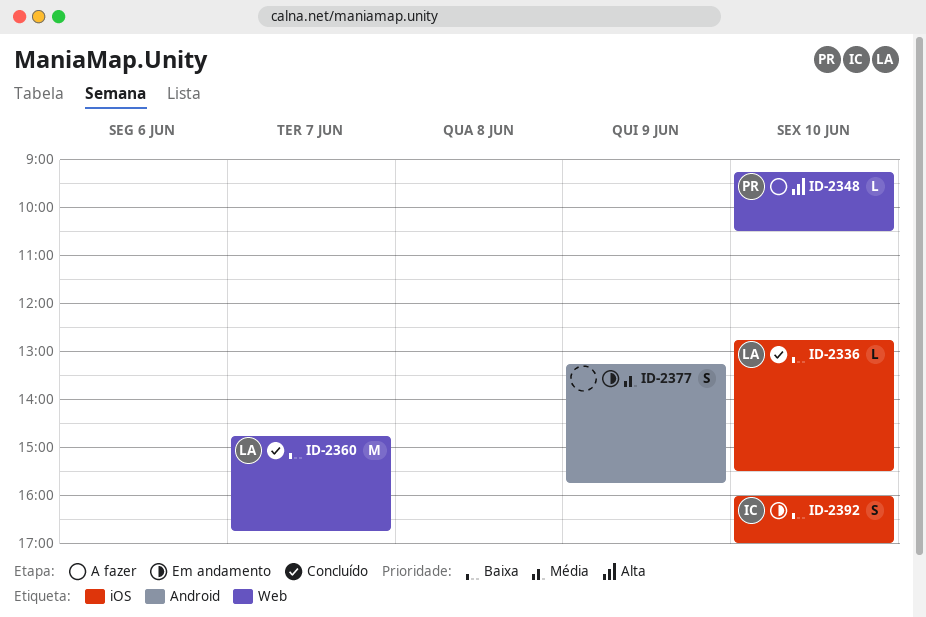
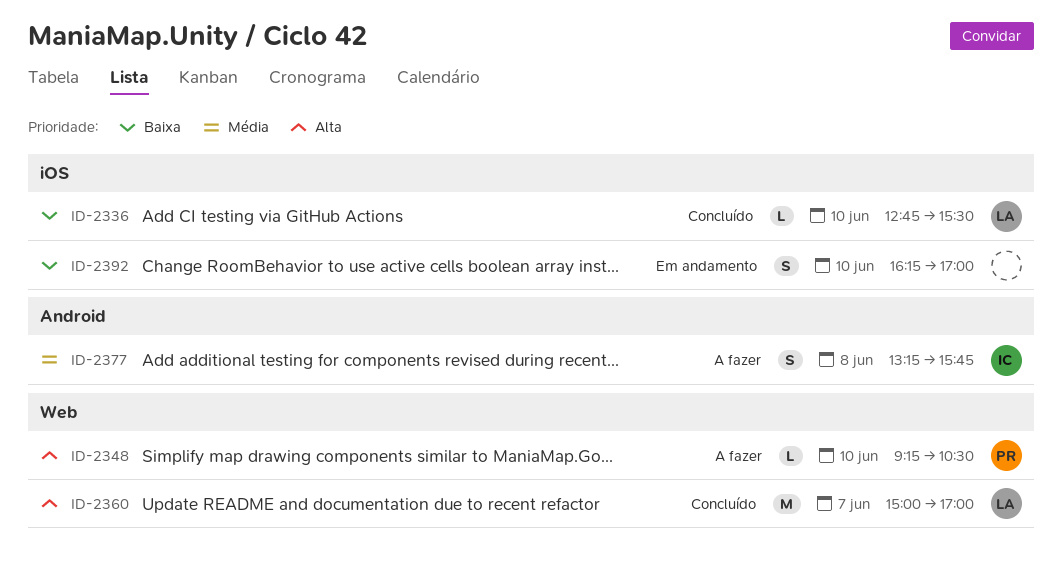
ID-2360, priority: Baixa -> Alta
ID-2360, begins: 14:45 -> 15:00
ID-2360, ends: 16:45 -> 17:00
ID-2377, status: Em andamento -> A fazer
ID-2377, owner: none -> IC
ID-2377, day: Jun 9 -> Jun 8
ID-2392, owner: IC -> none
ID-2392, begins: 16:00 -> 16:15

